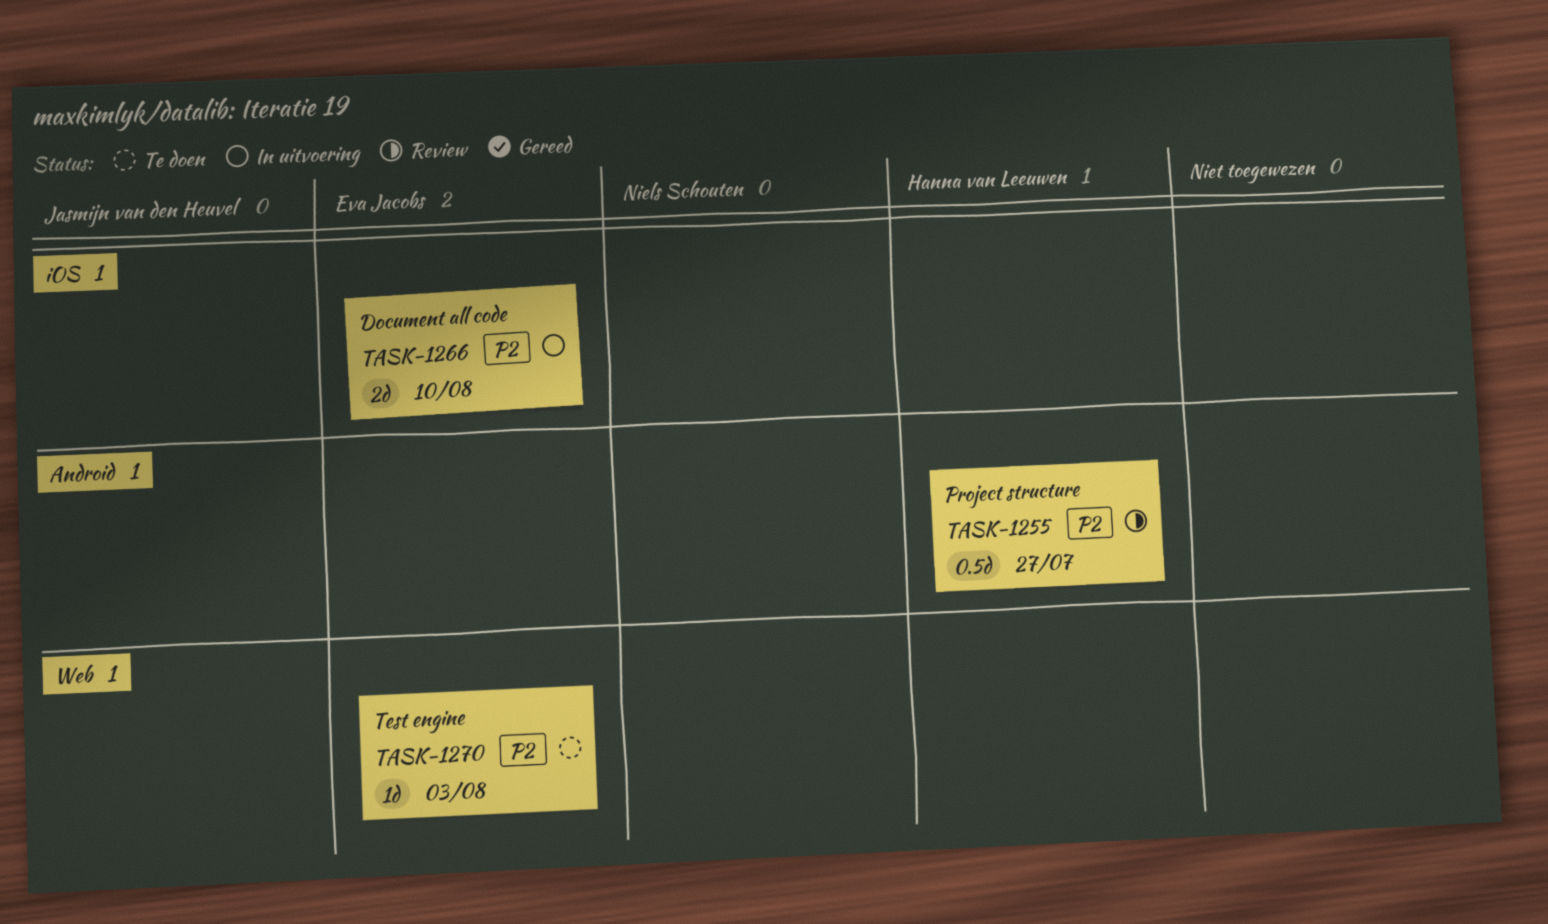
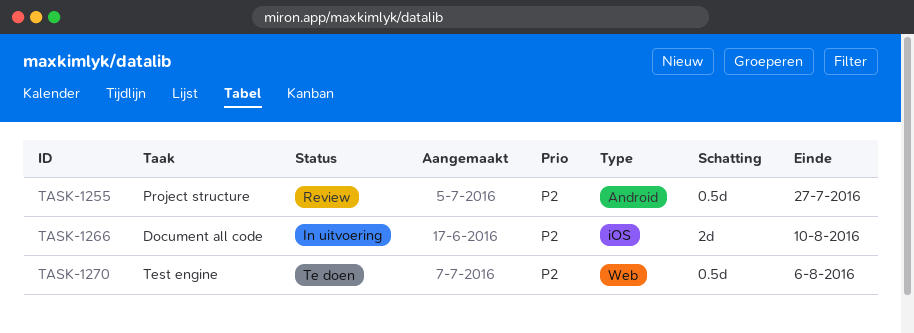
TASK-1270, estimate: 1d -> 0.5d
TASK-1270, due: Aug 3 -> Aug 6

